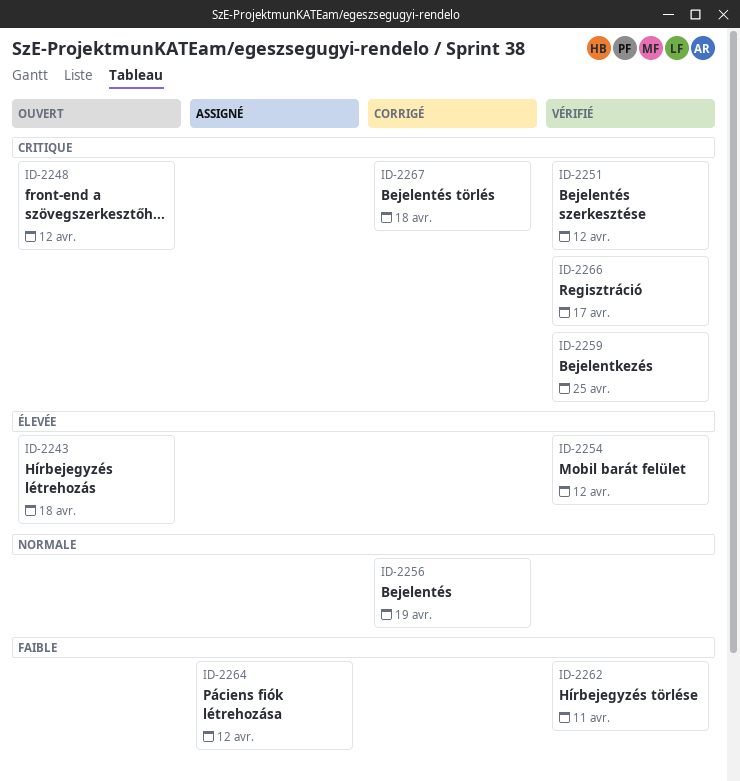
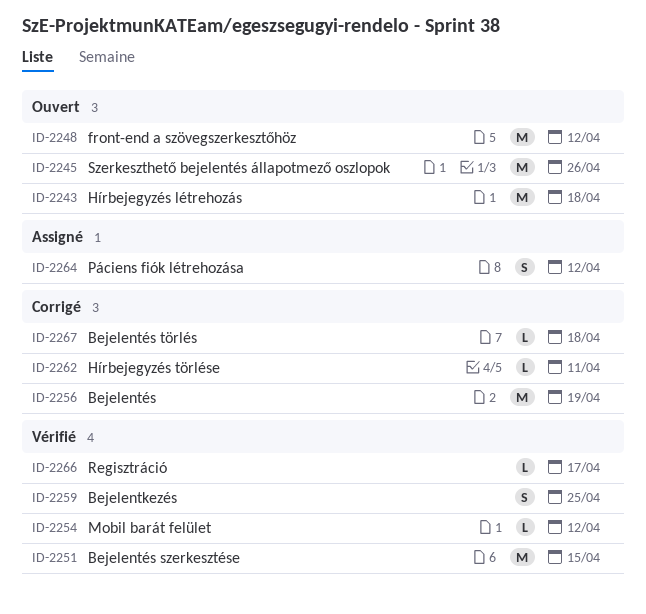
ID-2245: none -> present
ID-2251, due: Apr 12 -> Apr 15
ID-2262, status: Vérifié -> Corrigé

